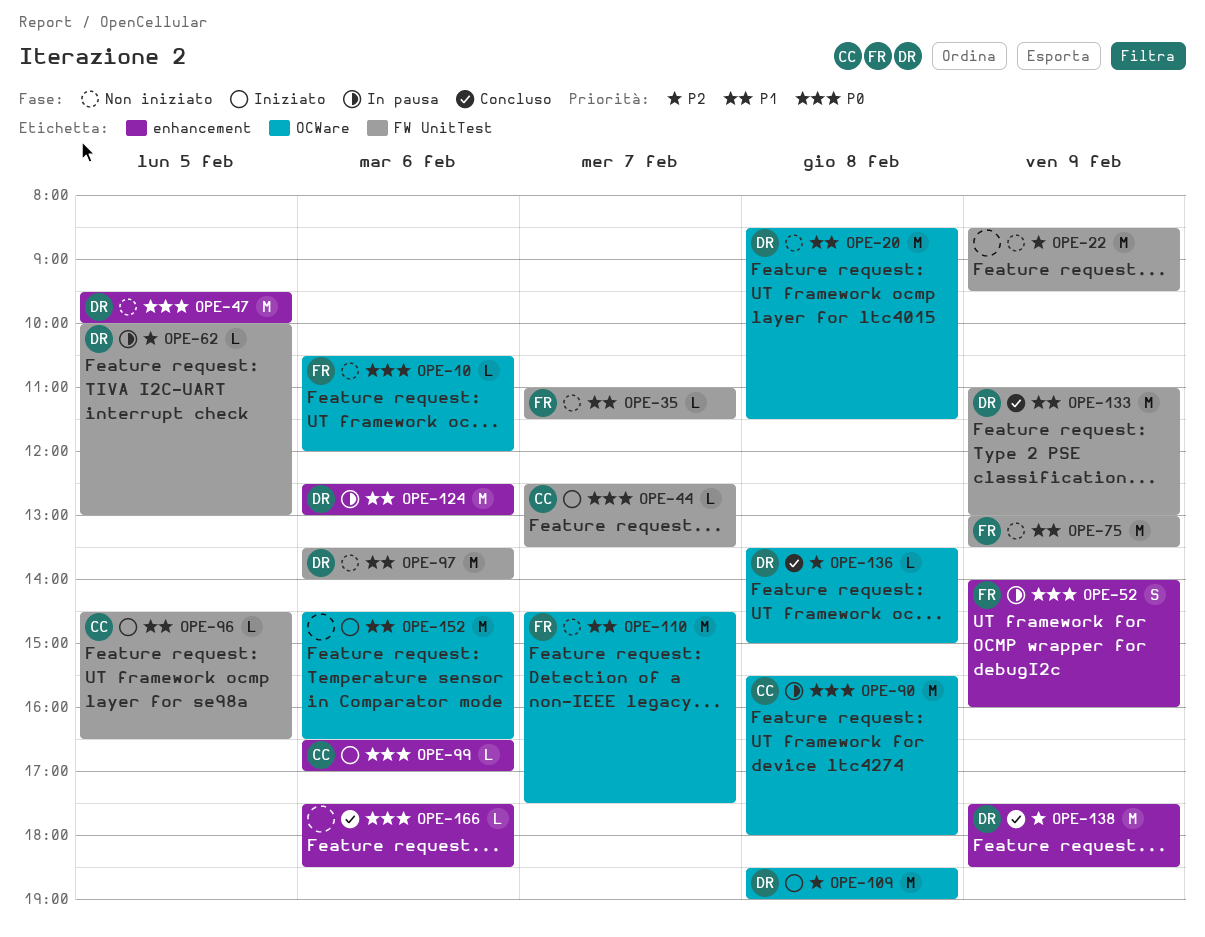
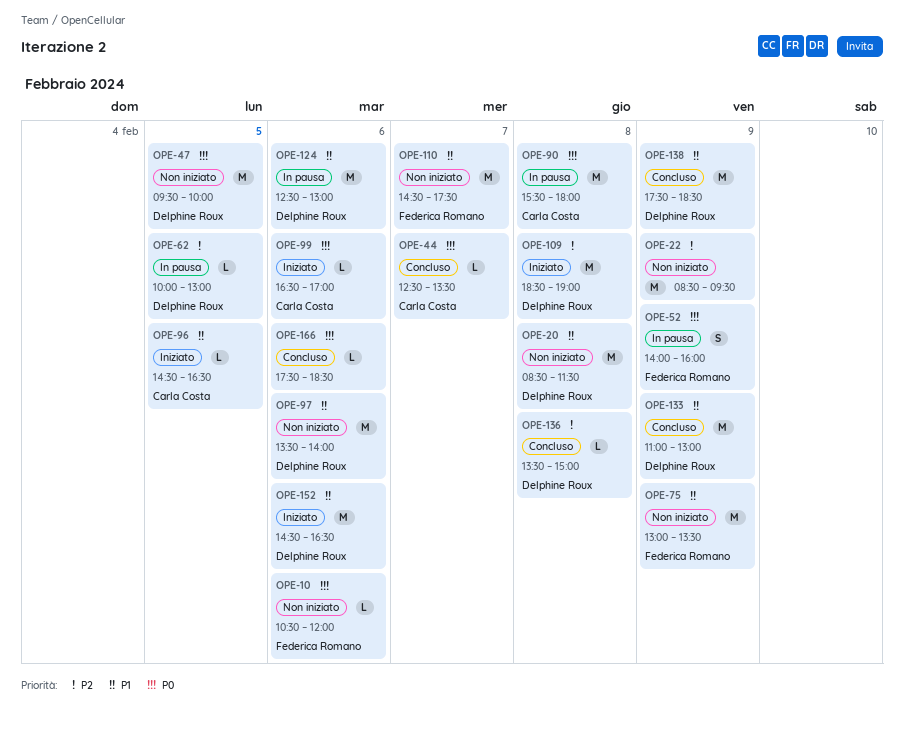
OPE-35: present -> none
OPE-44, status: Iniziato -> Concluso
OPE-138, priority: P2 -> P1
OPE-152, owner: none -> Delphine Roux

